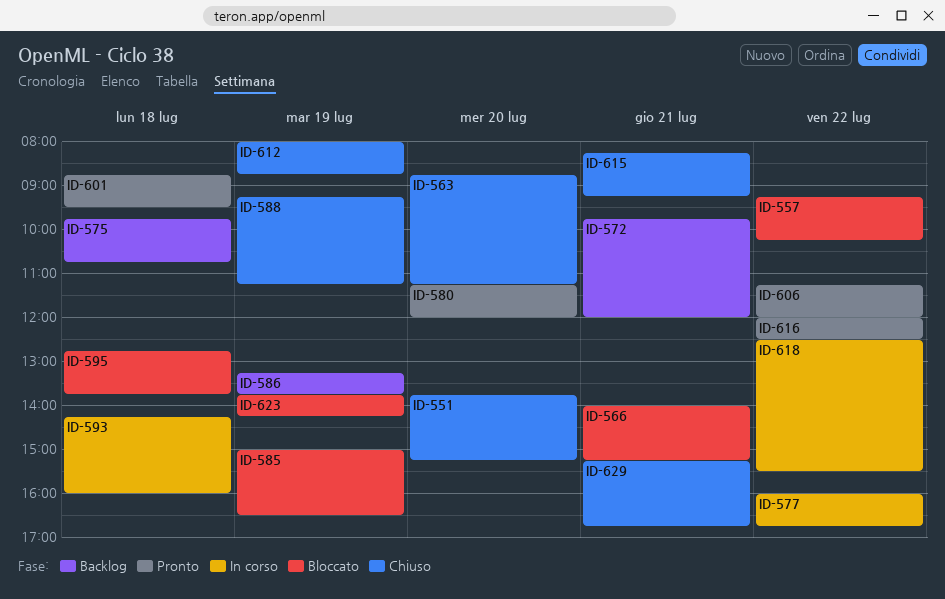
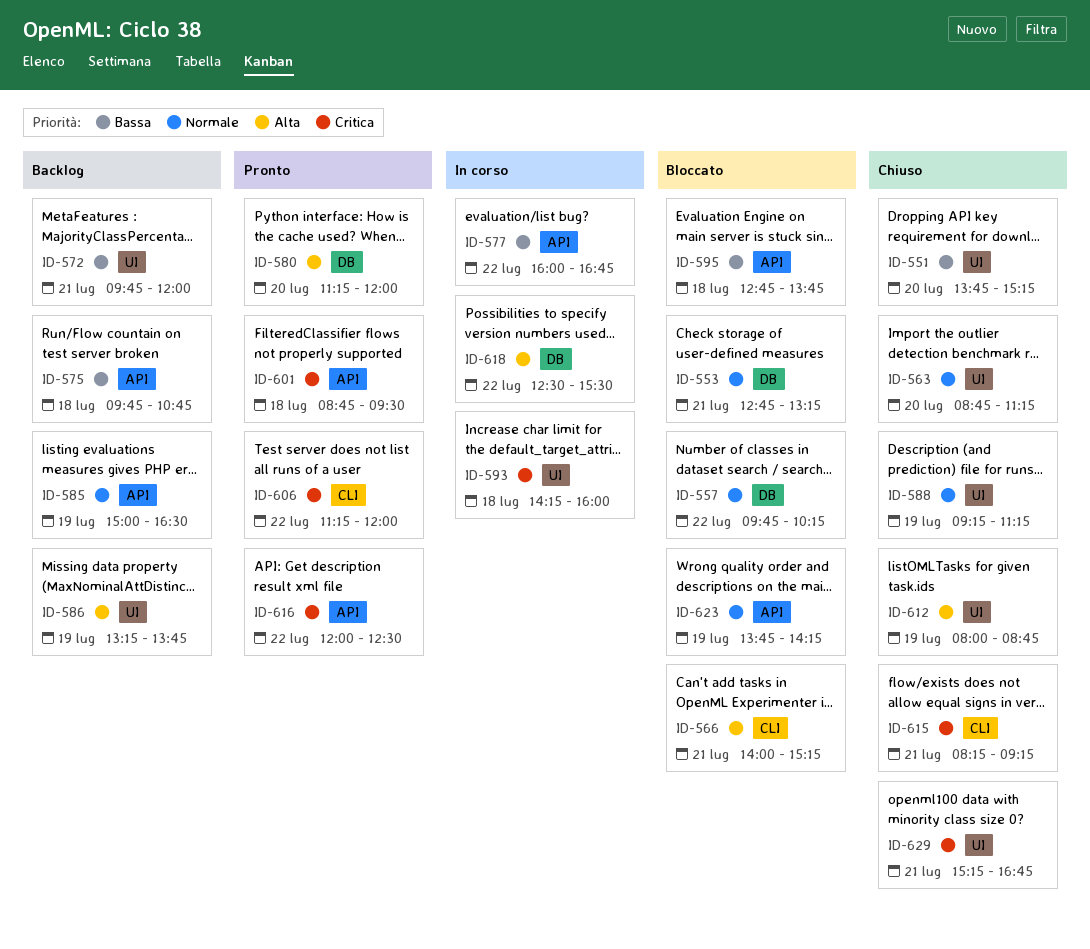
ID-553: none -> present
ID-557, begins: 09:15 -> 09:45
ID-585, status: Bloccato -> Backlog

